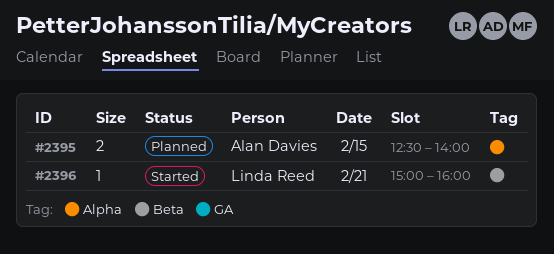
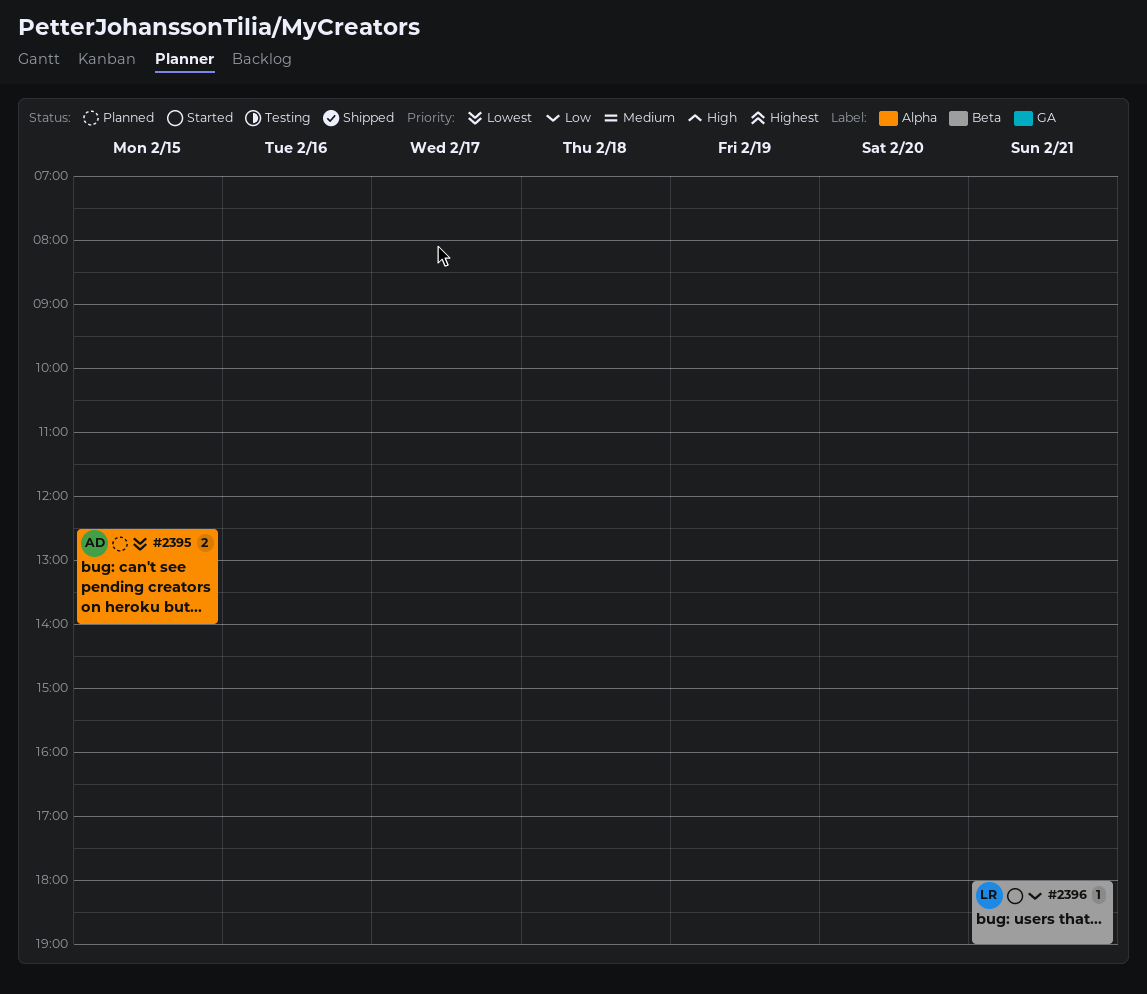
#2396, begins: 15:00 -> 18:00
#2396, ends: 16:00 -> 19:00

